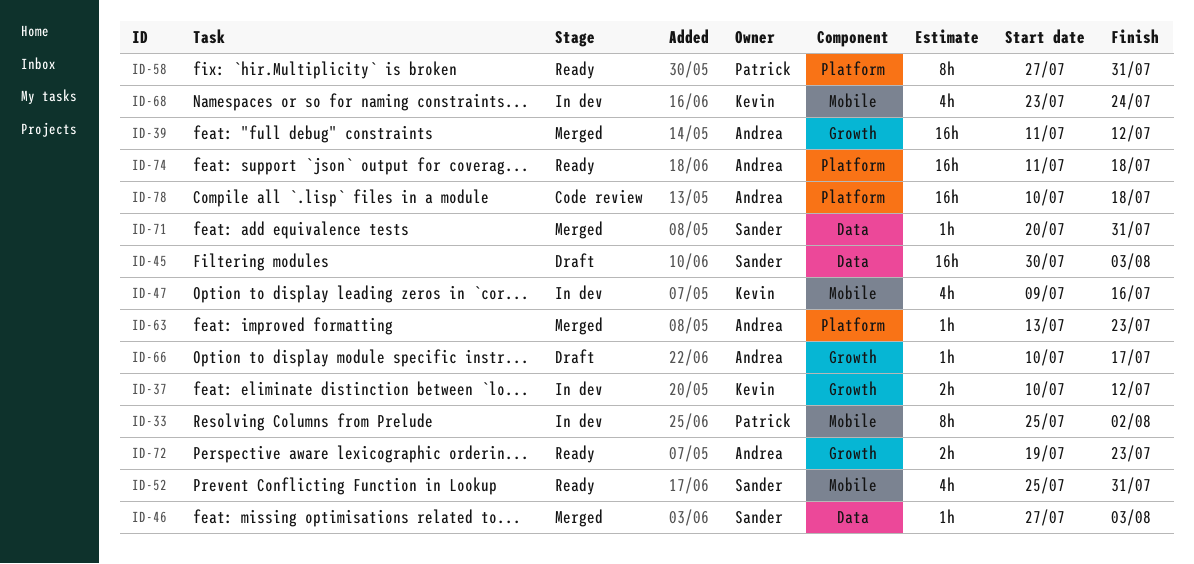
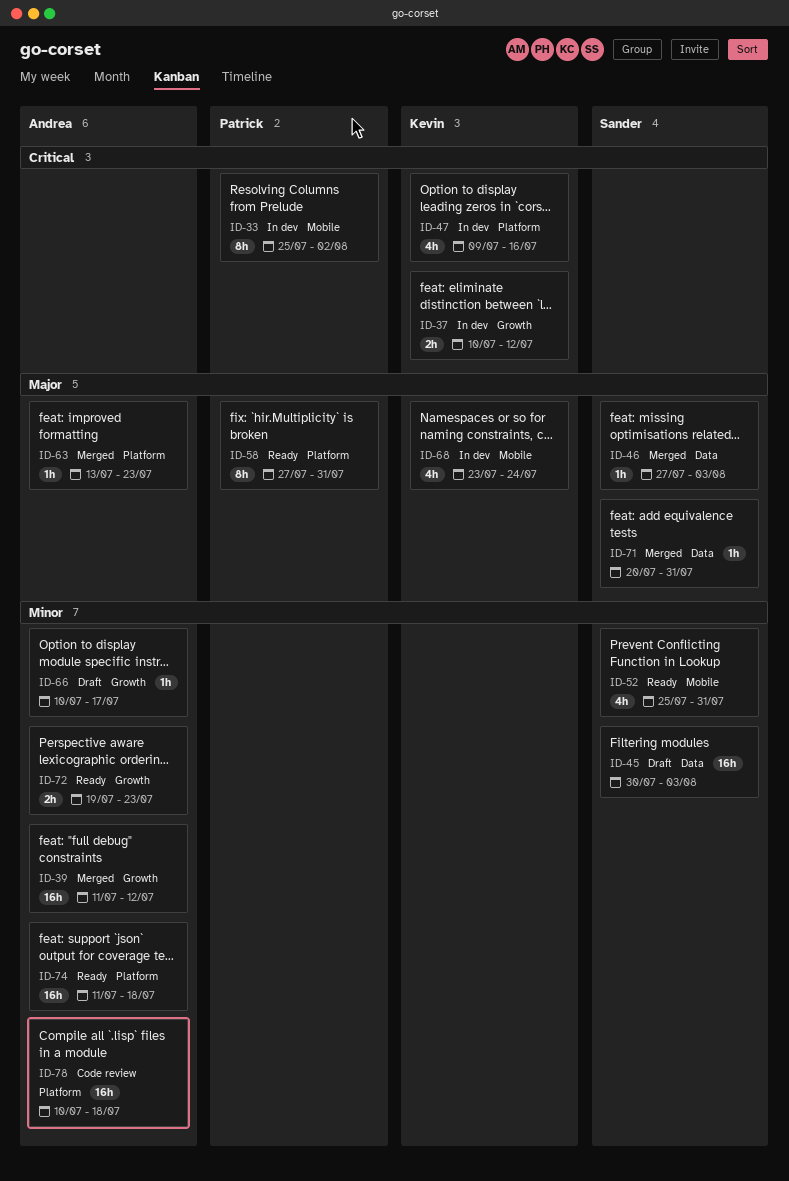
ID-47, label: Mobile -> Platform

